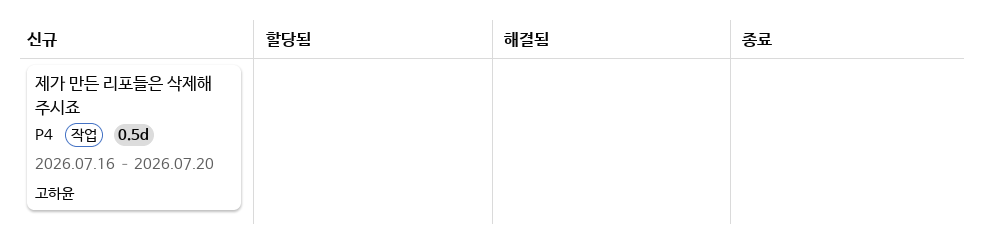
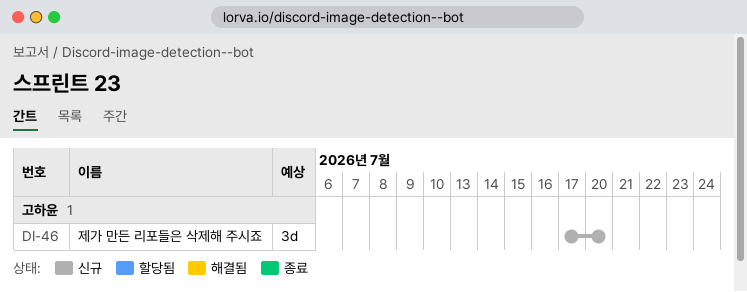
제가 만든 리포들은 삭제해 주시죠, estimate: 0.5d -> 3d
제가 만든 리포들은 삭제해 주시죠, start: Jul 16 -> Jul 17

